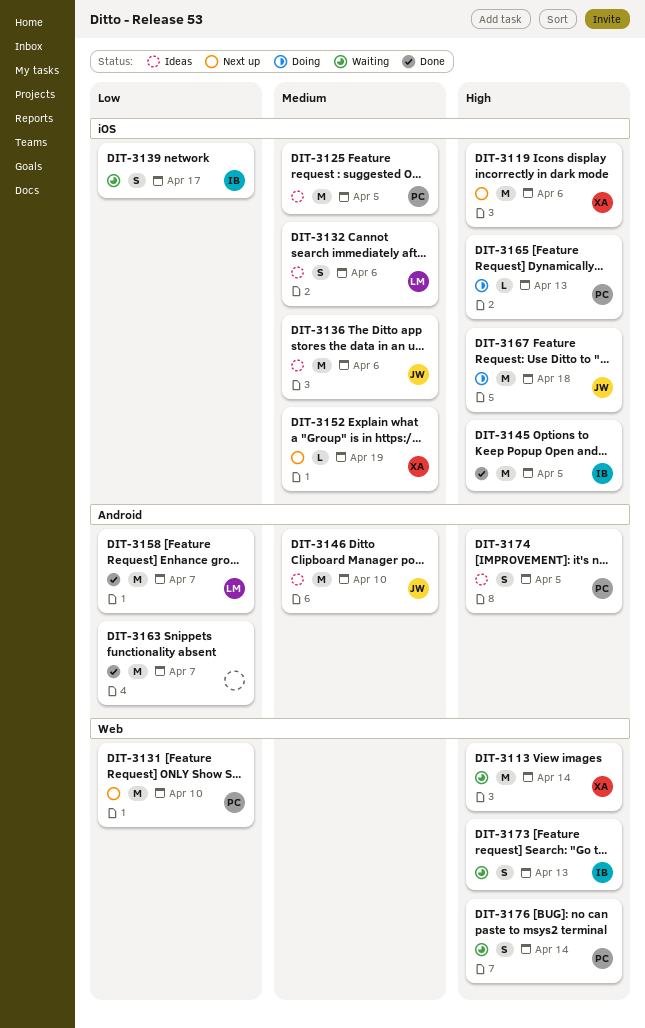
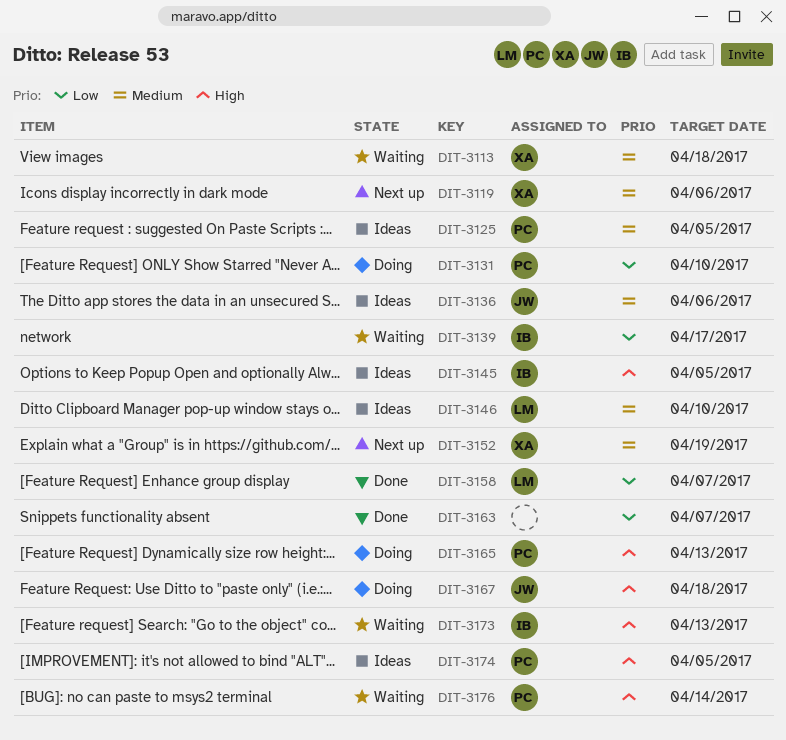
DIT-3113, priority: High -> Medium
DIT-3113, due: Apr 14 -> Apr 18
DIT-3119, priority: High -> Medium
DIT-3131, status: Next up -> Doing
DIT-3132: present -> none
DIT-3145, status: Done -> Ideas
DIT-3146, owner: JW -> LM

